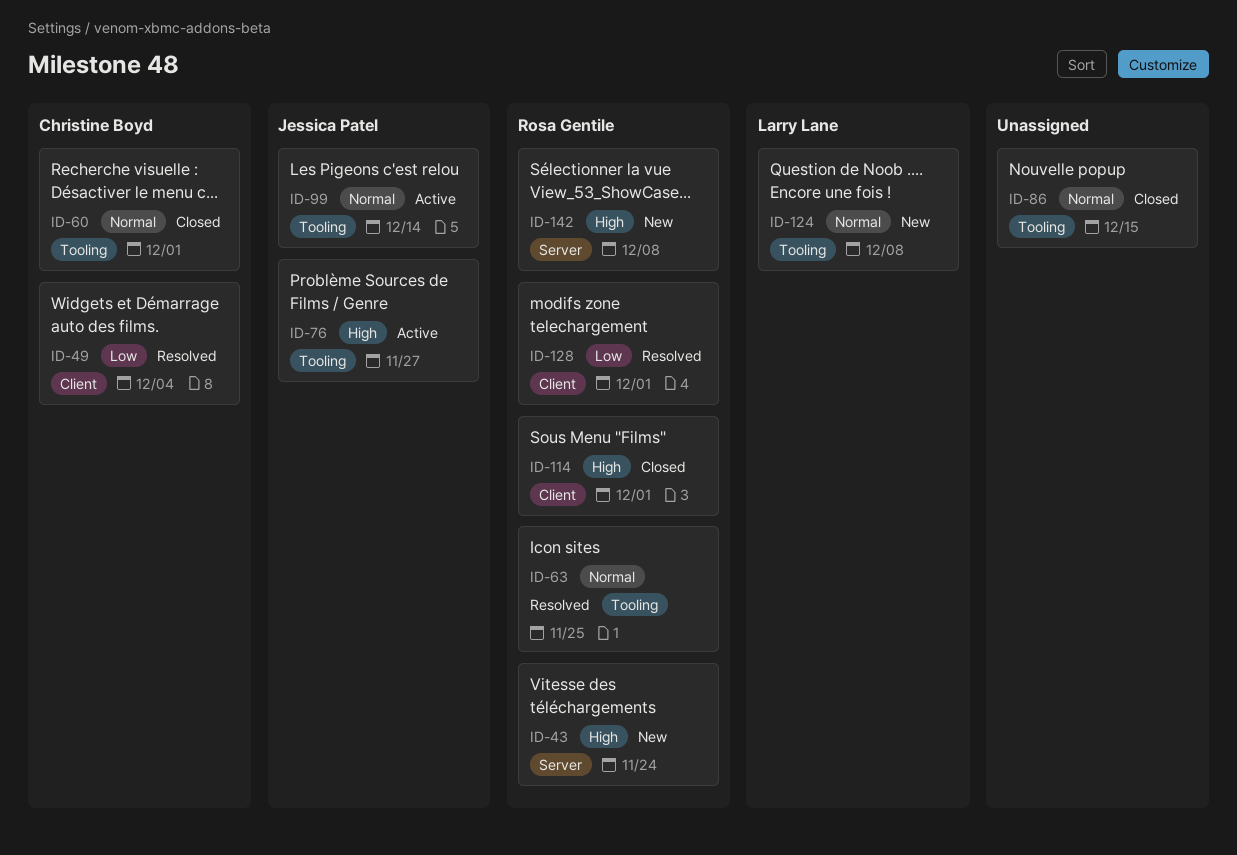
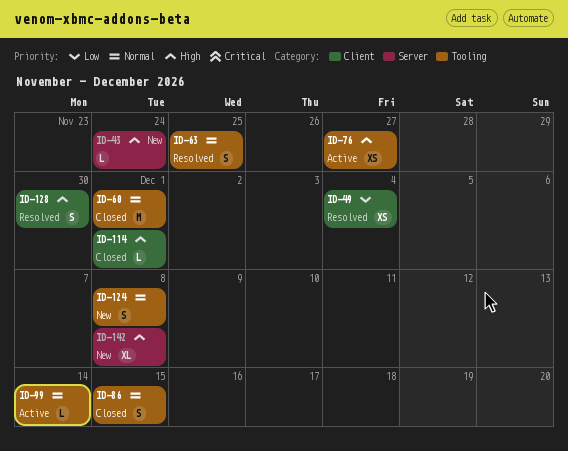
ID-128, priority: Low -> High
ID-128, due: Dec 1 -> Nov 30

